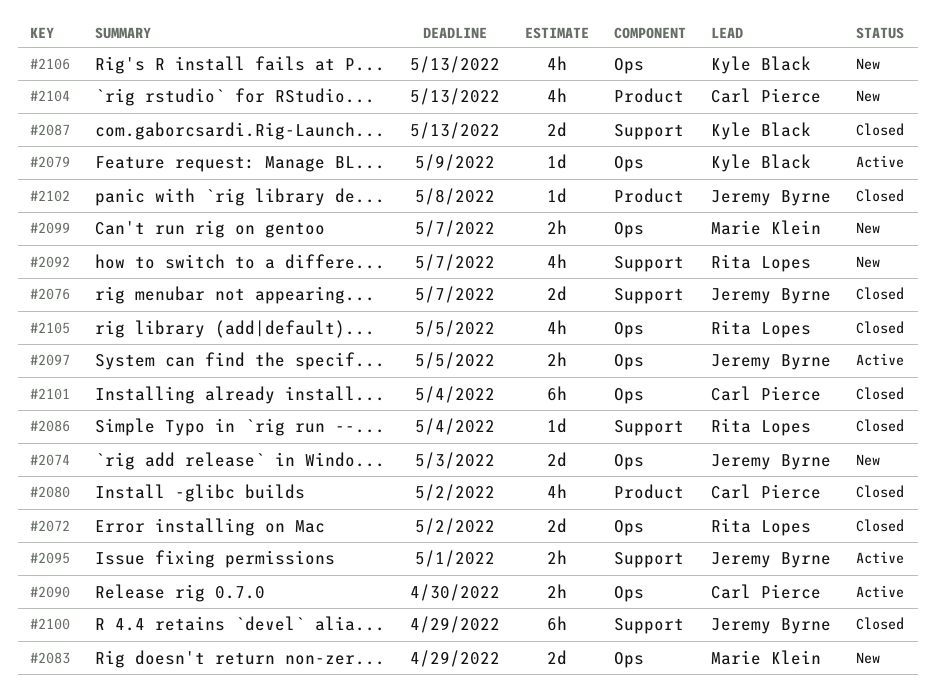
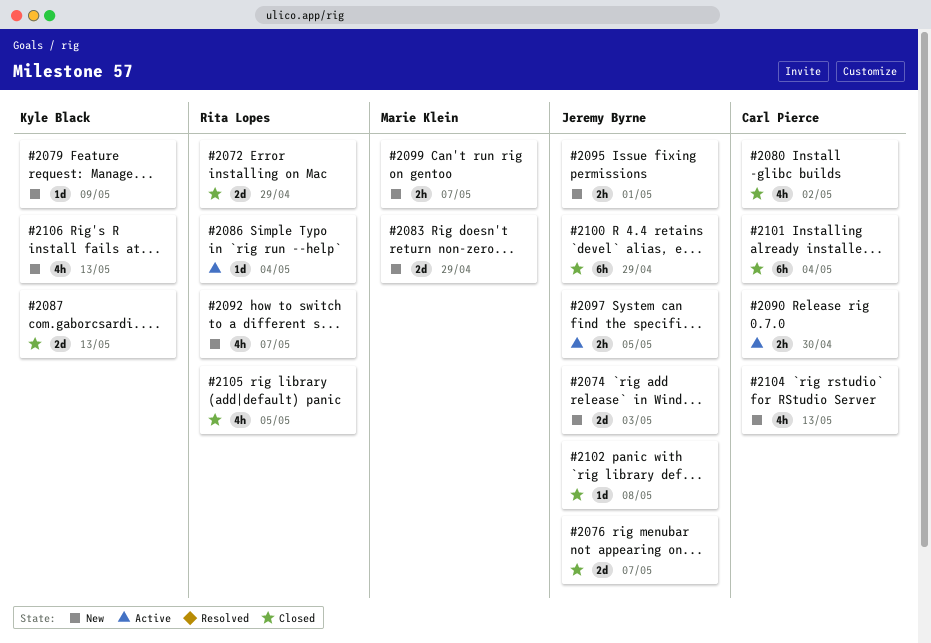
#2072, due: May 2 -> Apr 29
#2079, status: Active -> New
#2086, status: Closed -> Active
#2095, status: Active -> New

